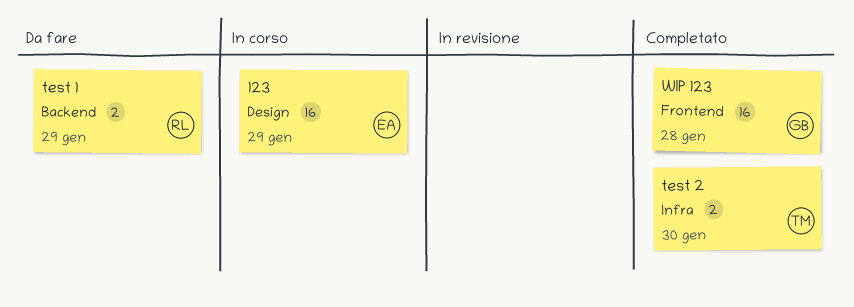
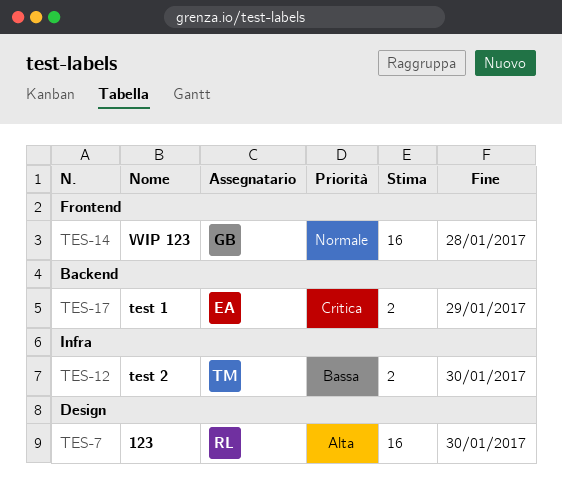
123, owner: EA -> RL
123, due: Jan 29 -> Jan 30
test 1, owner: RL -> EA

